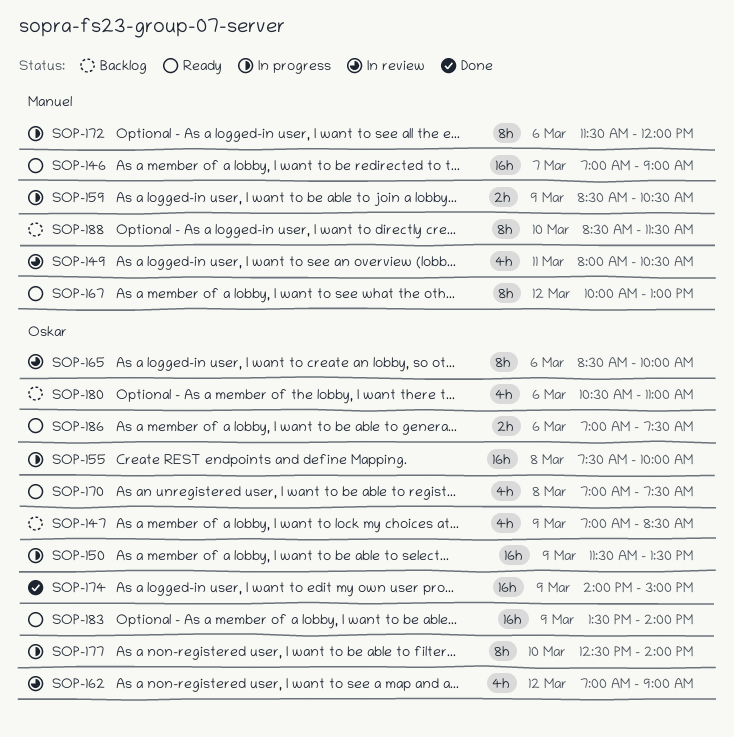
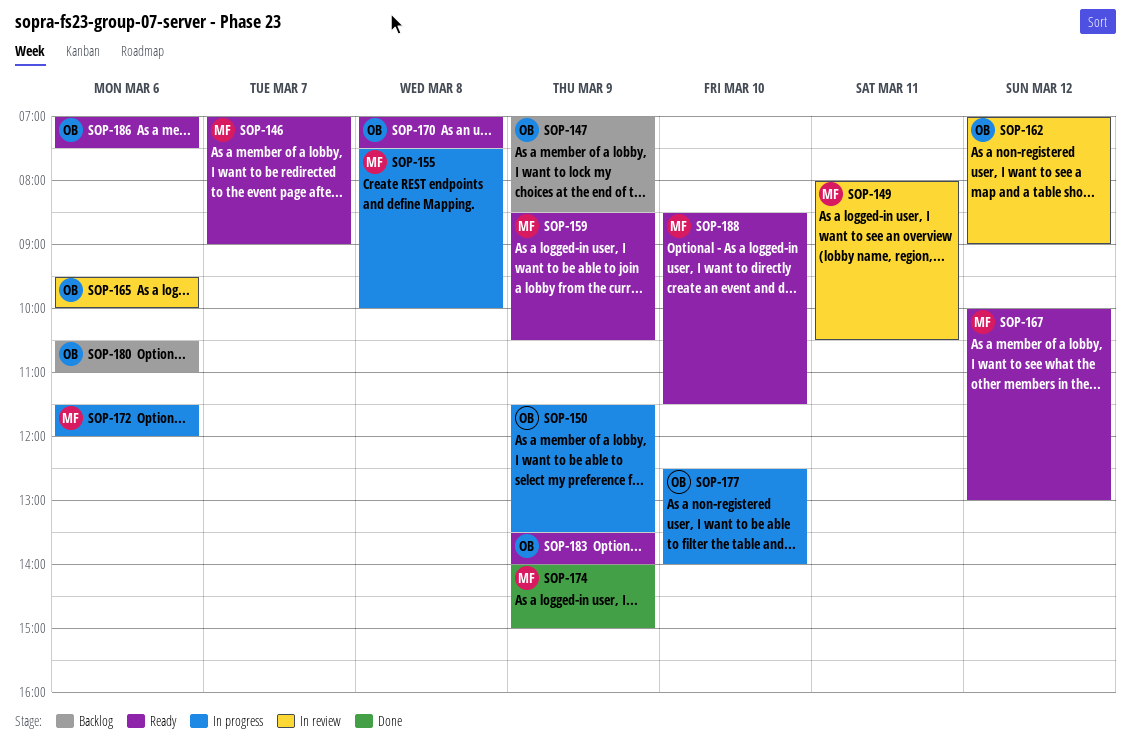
SOP-155, owner: Oskar -> Manuel
SOP-159, status: In progress -> Ready
SOP-165, begins: 08:30 -> 09:30
SOP-174, owner: Oskar -> Manuel
SOP-188, status: Backlog -> Ready

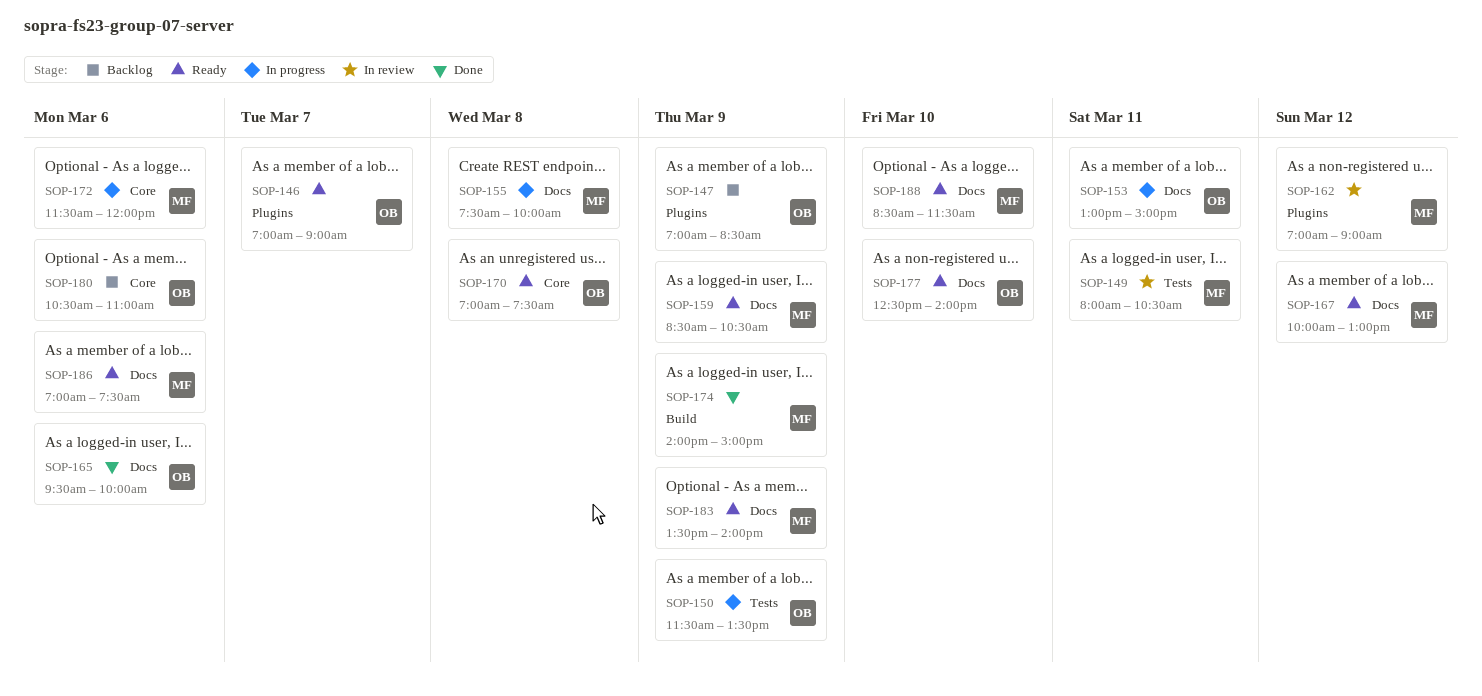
SOP-146, owner: MF -> OB
SOP-153: none -> present
SOP-162, owner: OB -> MF
SOP-165, status: In review -> Done
SOP-177, status: In progress -> Ready
SOP-183, owner: OB -> MF
SOP-186, owner: OB -> MF

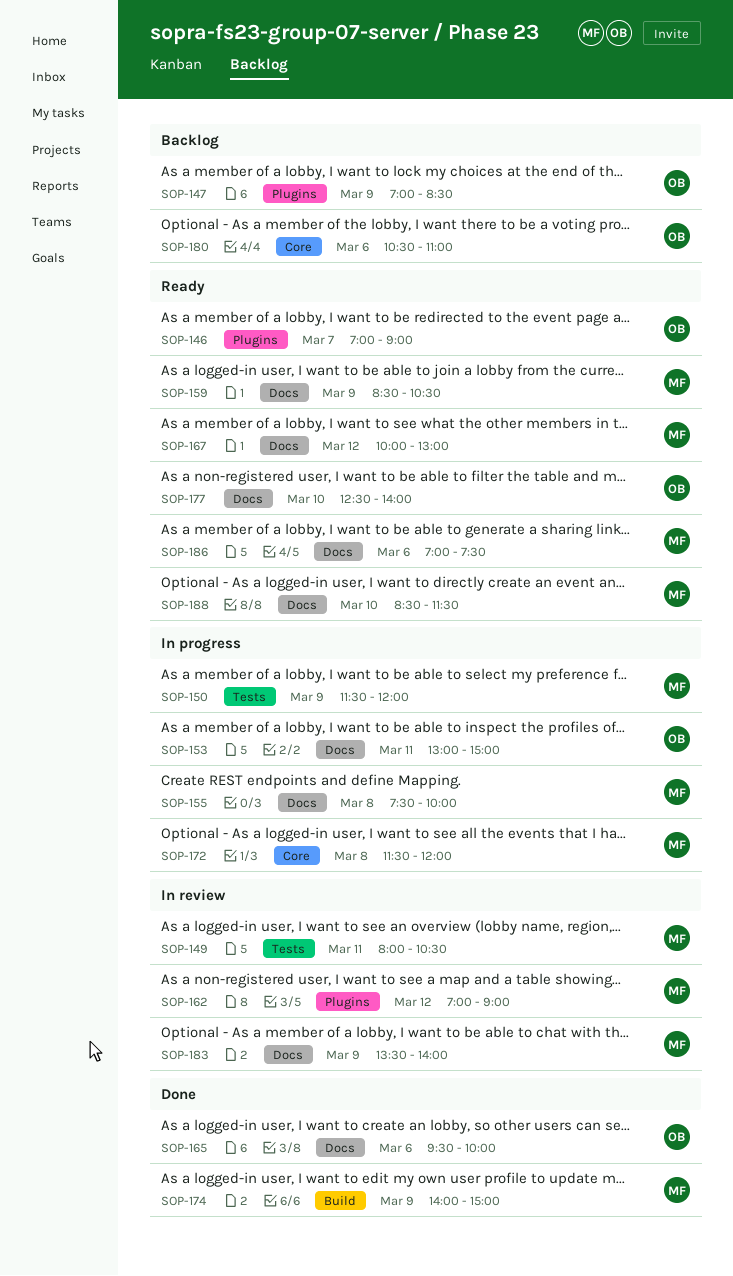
SOP-150, owner: OB -> MF
SOP-150, ends: 13:30 -> 12:00
SOP-170: present -> none
SOP-172, day: Mar 6 -> Mar 8
SOP-183, status: Ready -> In review

